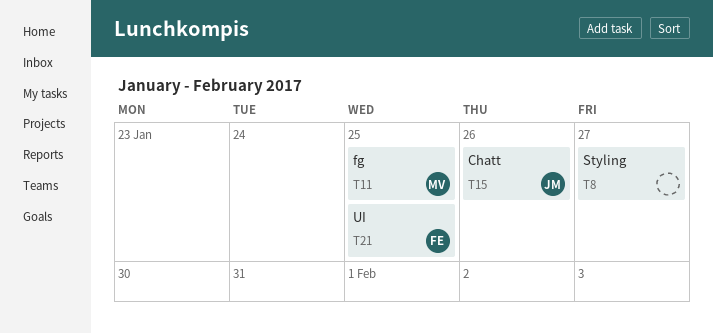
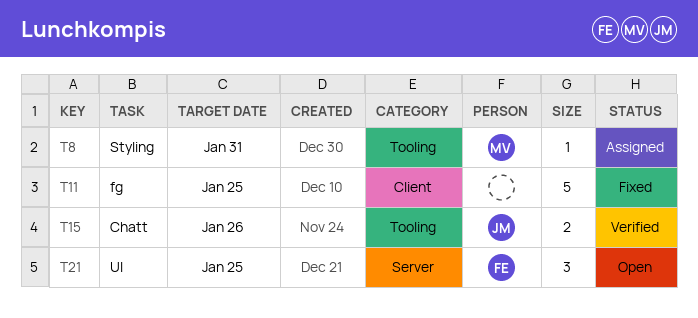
T8, owner: none -> MV
T8, due: Jan 27 -> Jan 31
T11, owner: MV -> none

